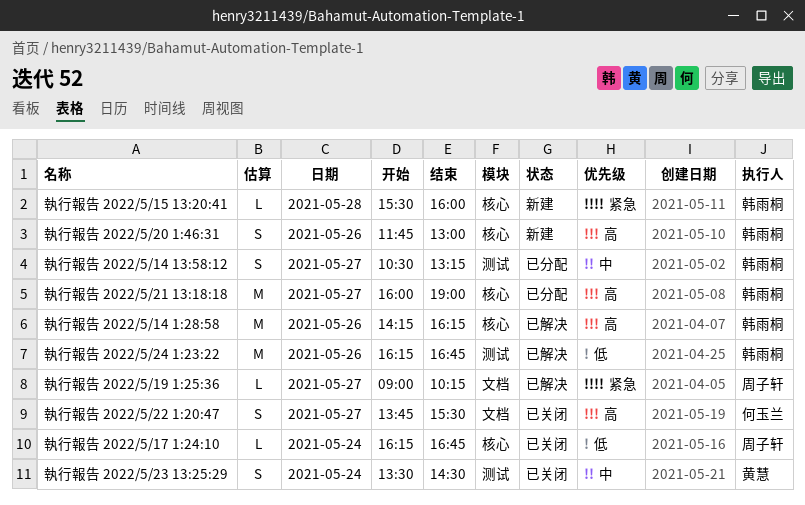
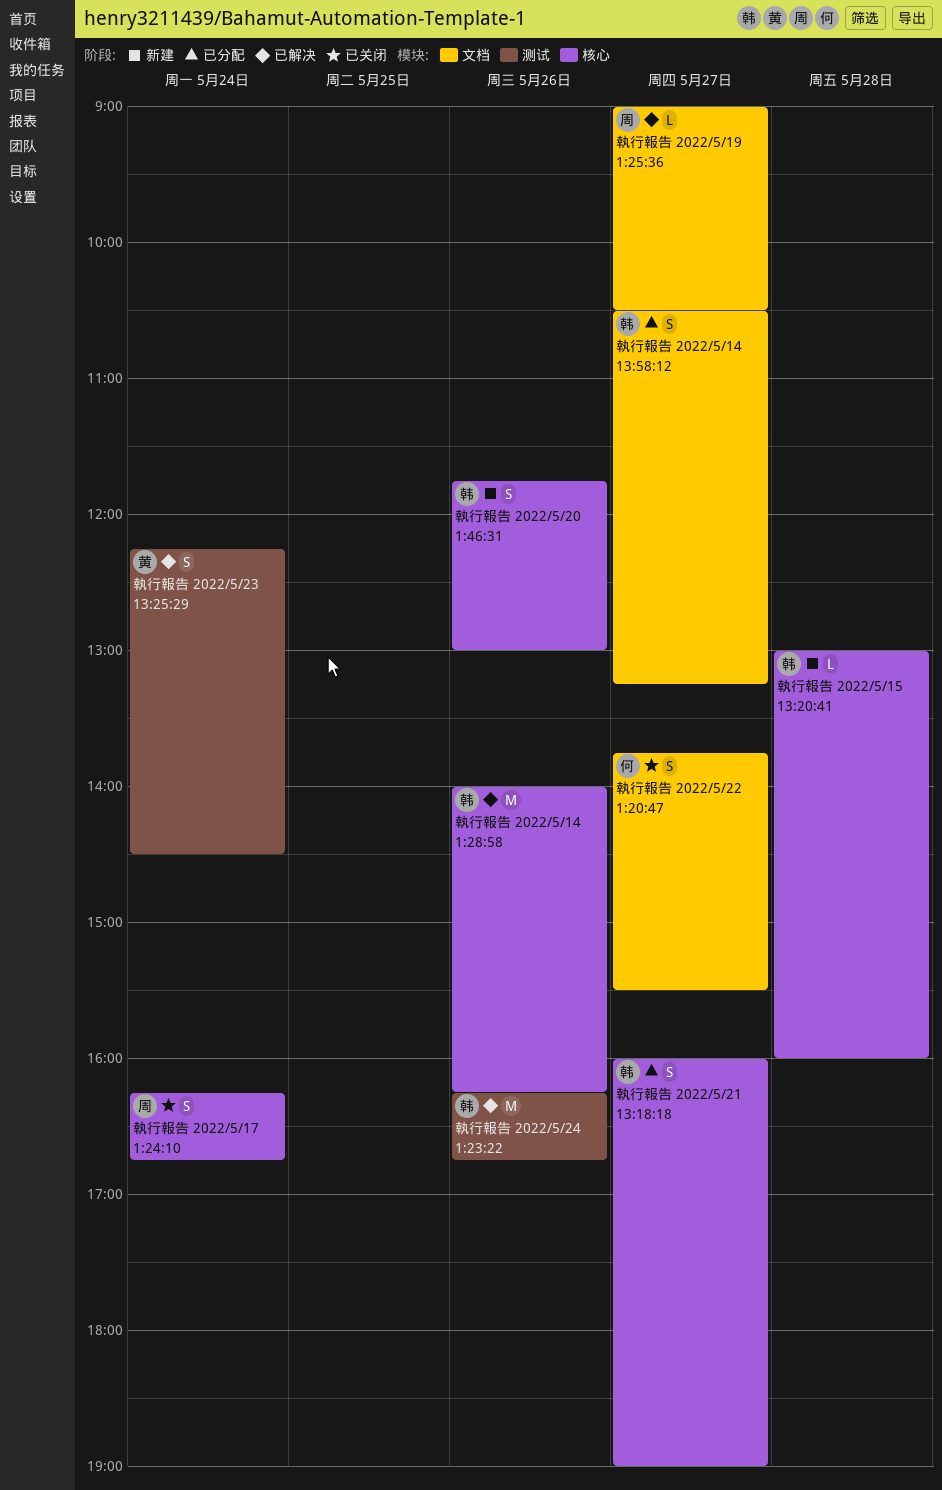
執行報告 2022/5/14 13:58:12, label: 测试 -> 文档
執行報告 2022/5/14 1:28:58, begins: 14:15 -> 14:00
執行報告 2022/5/15 13:20:41, begins: 15:30 -> 13:00
執行報告 2022/5/17 1:24:10, estimate: L -> S
執行報告 2022/5/19 1:25:36, ends: 10:15 -> 10:30
執行報告 2022/5/21 13:18:18, estimate: M -> S
執行報告 2022/5/23 13:25:29, status: 已关闭 -> 已解决
執行報告 2022/5/23 13:25:29, begins: 13:30 -> 12:15

